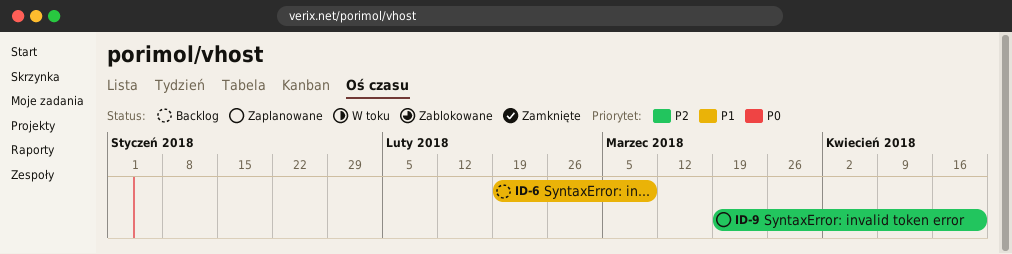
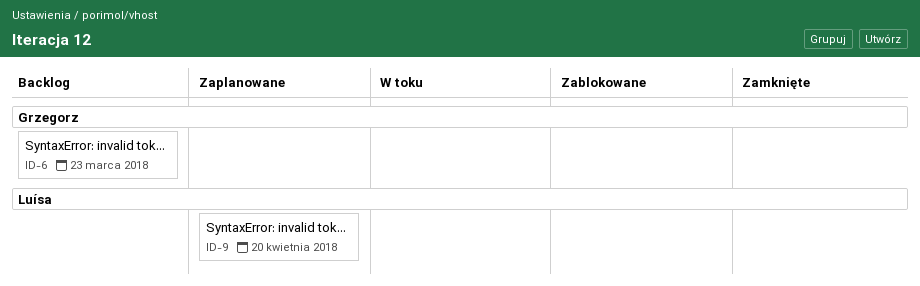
ID-6, due: Mar 9 -> Mar 23

